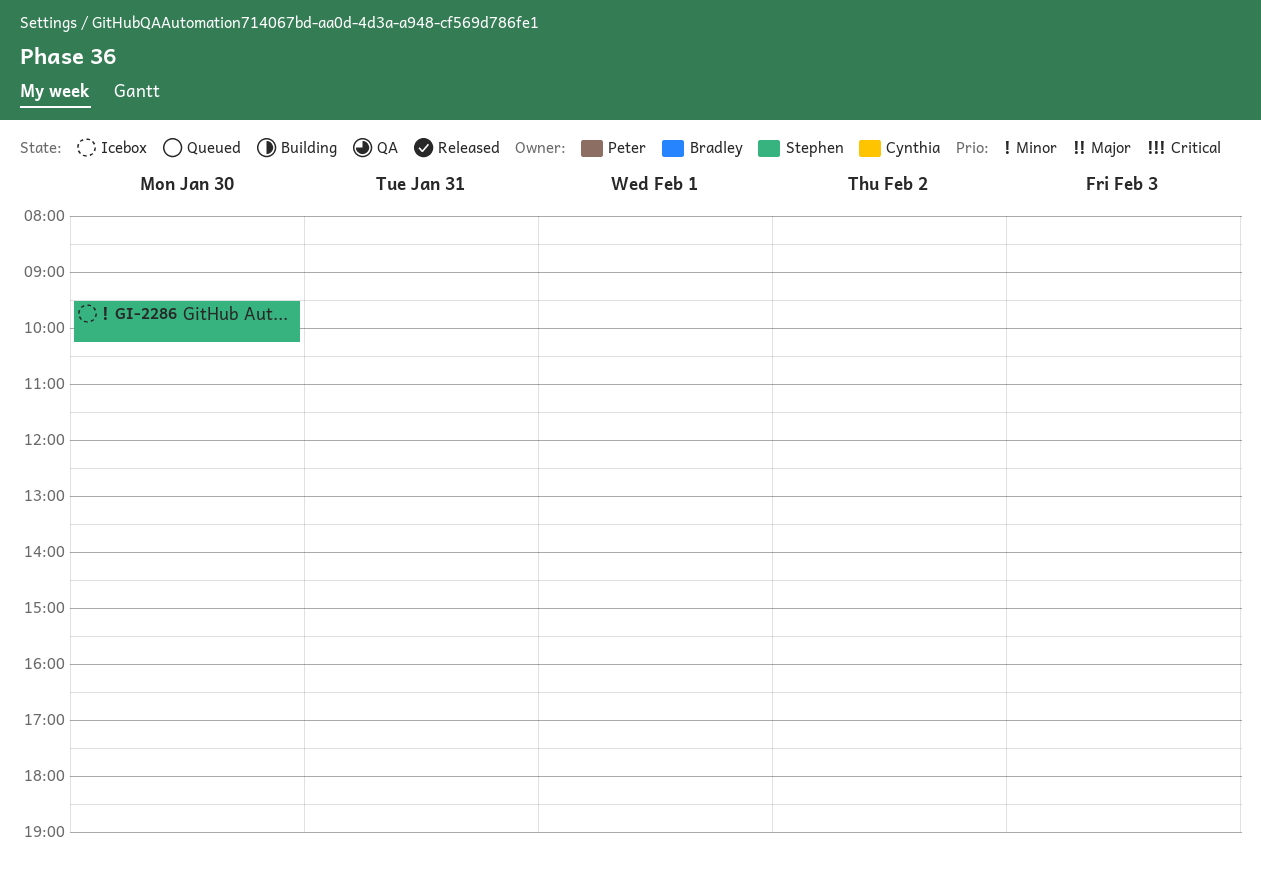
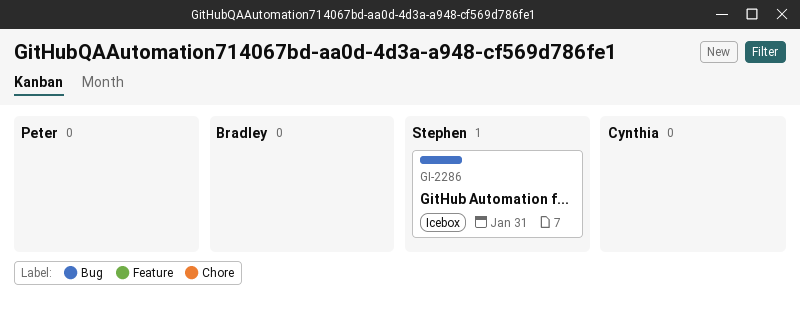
GI-2286, day: Jan 30 -> Jan 31

